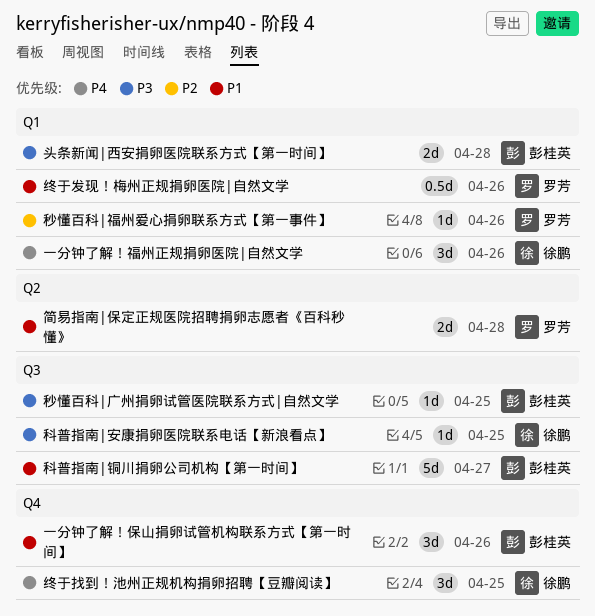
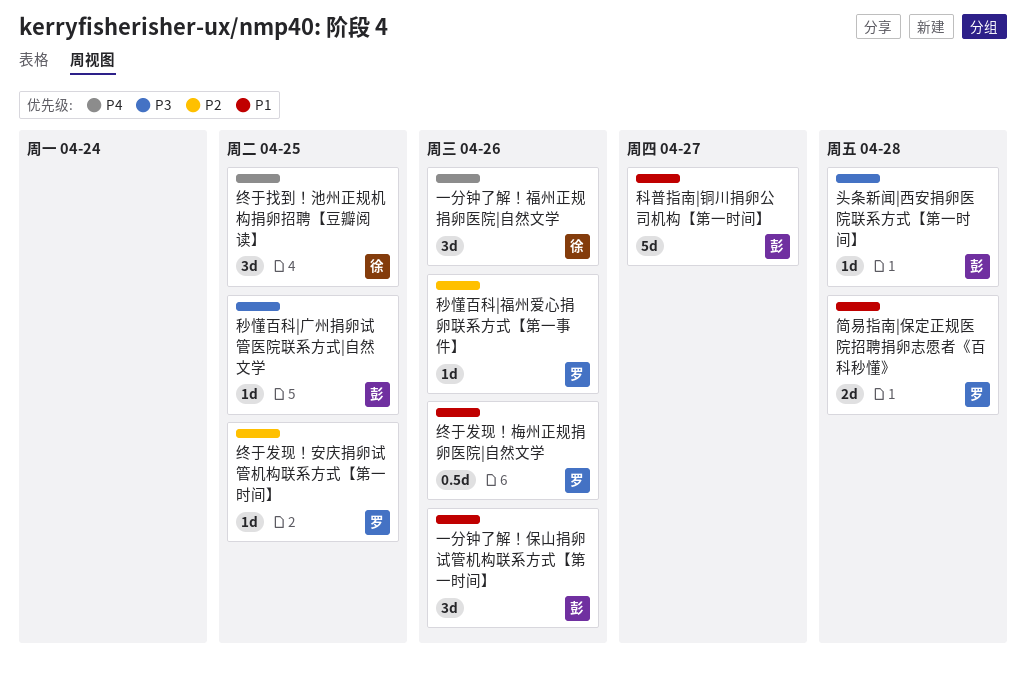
头条新闻|西安捐卵医院联系方式【第一时间】, estimate: 2d -> 1d
科普指南|安康捐卵医院联系电话【新浪看点】: present -> none
终于发现！安庆捐卵试管机构联系方式【第一时间】: none -> present

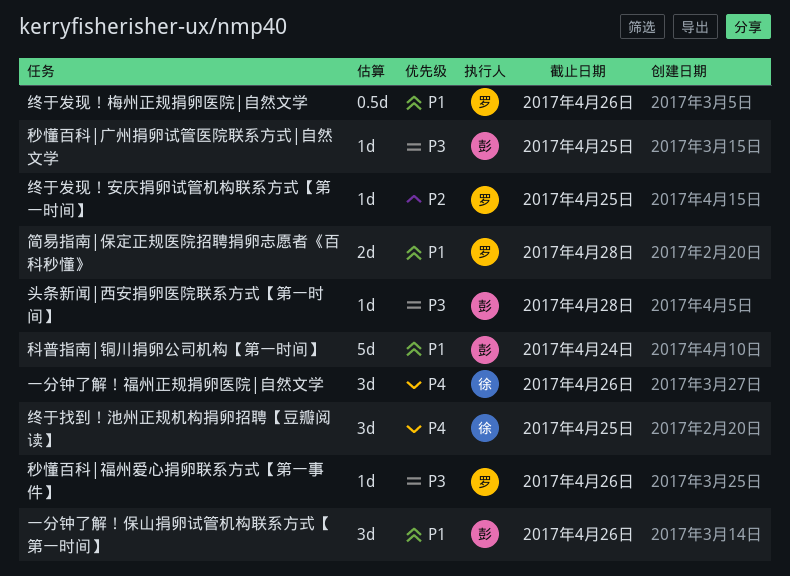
科普指南|铜川捐卵公司机构【第一时间】, due: Apr 27 -> Apr 24
秒懂百科|福州爱心捐卵联系方式【第一事件】, priority: P2 -> P3

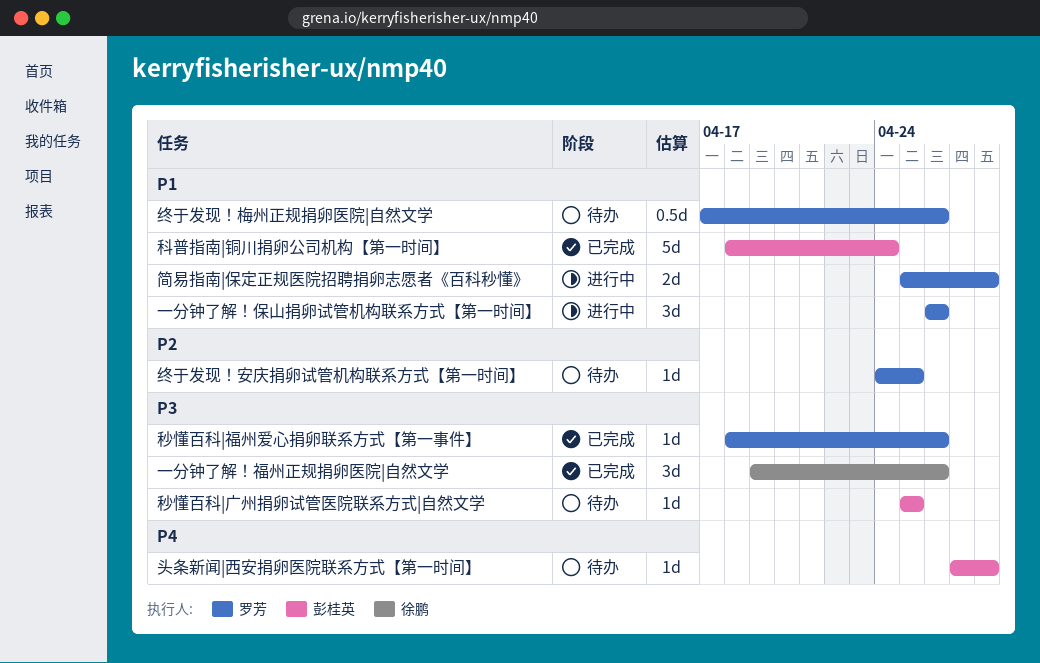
一分钟了解！保山捐卵试管机构联系方式【第一时间】, owner: 彭桂英 -> 罗芳
一分钟了解！福州正规捐卵医院|自然文学, priority: P4 -> P3
头条新闻|西安捐卵医院联系方式【第一时间】, priority: P3 -> P4
终于找到！池州正规机构捐卵招聘【豆瓣阅读】: present -> none

